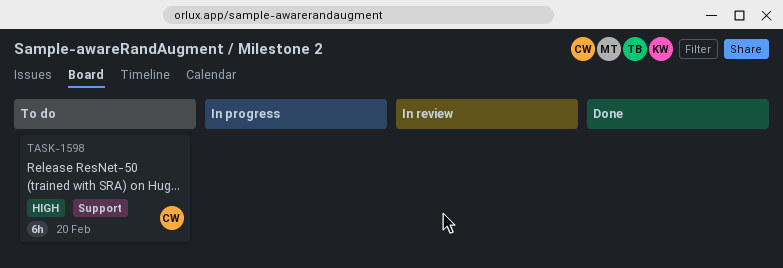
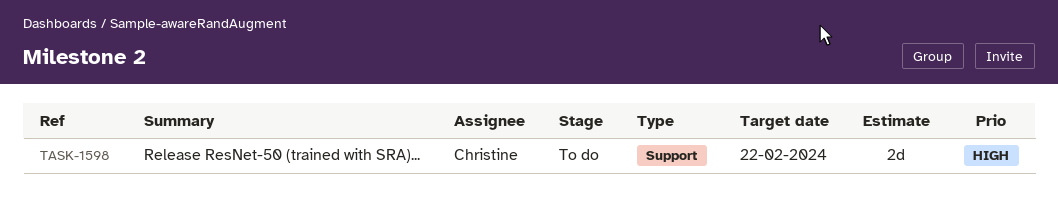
TASK-1598, estimate: 6h -> 2d
TASK-1598, due: Feb 20 -> Feb 22

